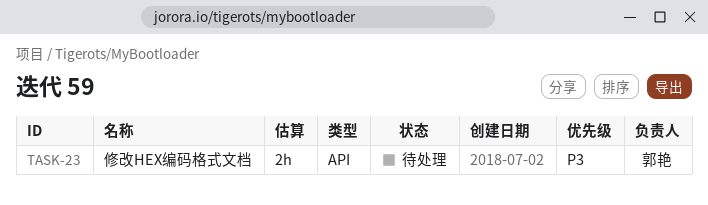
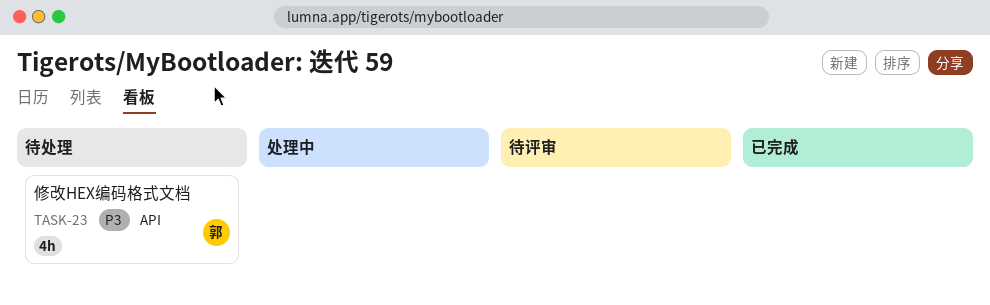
TASK-23, estimate: 2h -> 4h

